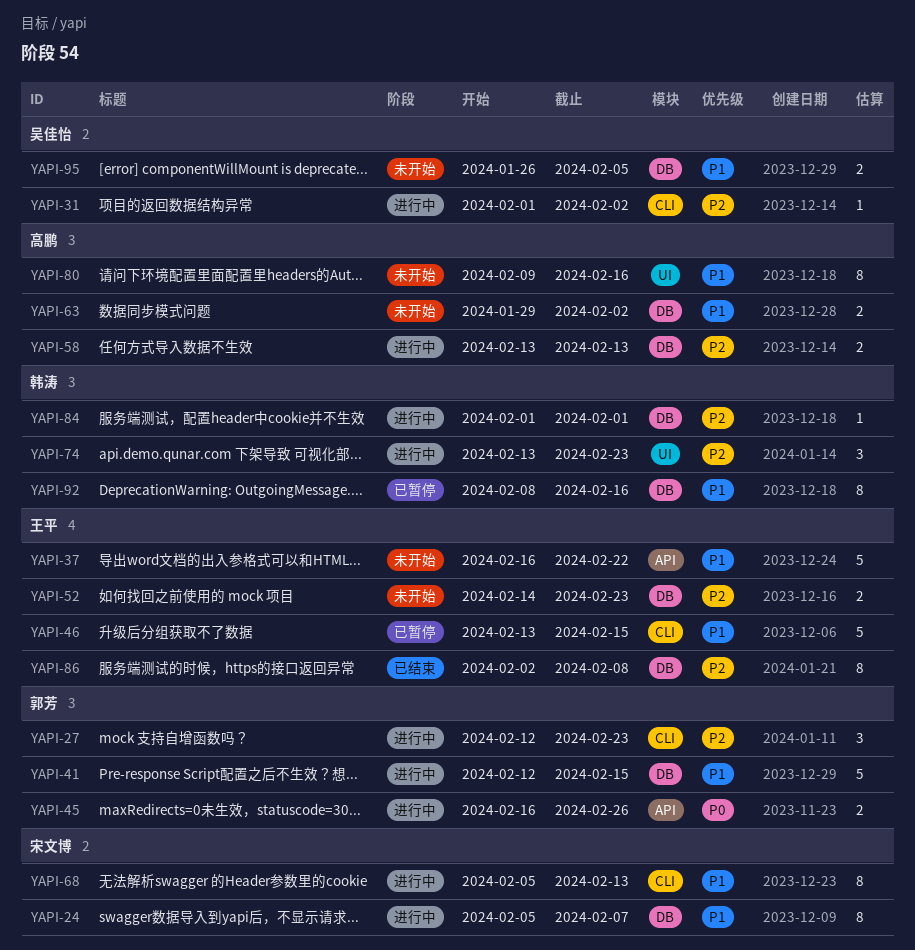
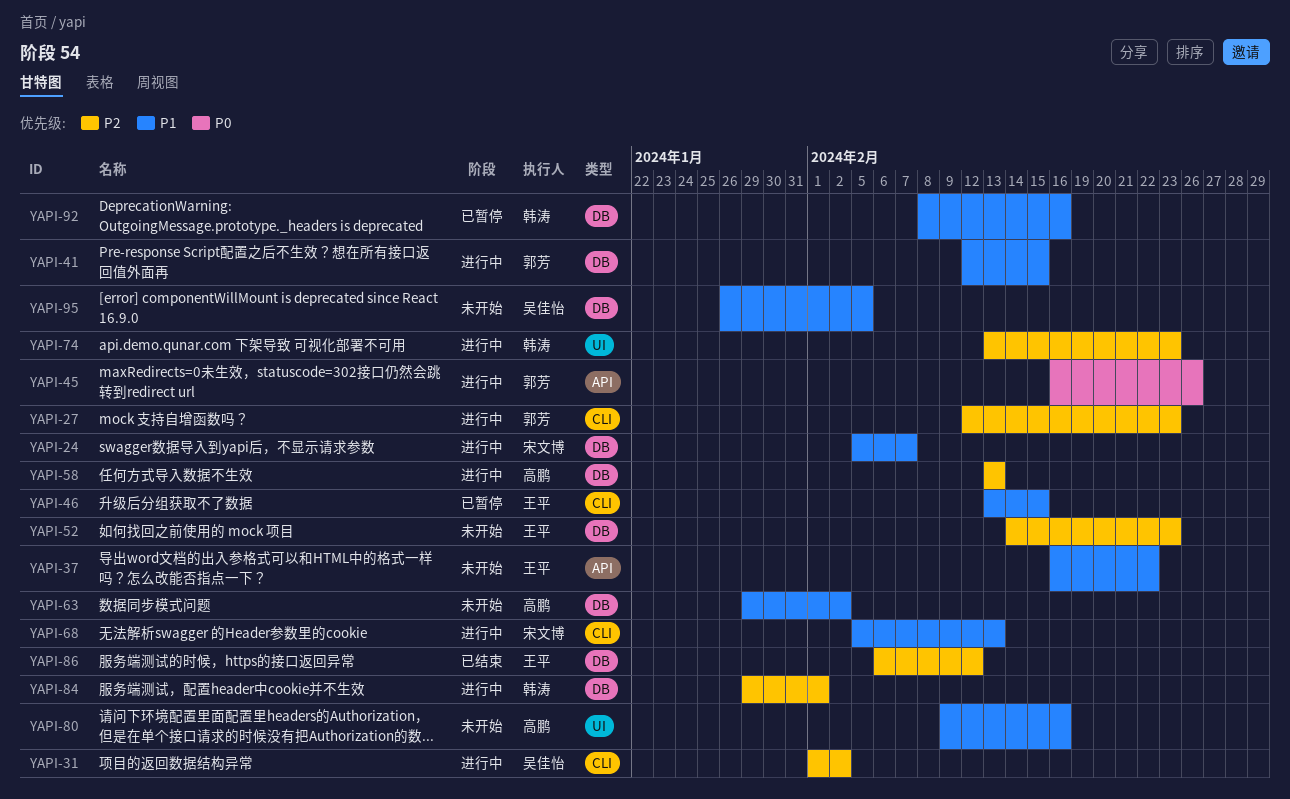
YAPI-84, start: Feb 1 -> Jan 29
YAPI-86, start: Feb 2 -> Feb 6
YAPI-86, due: Feb 8 -> Feb 12

